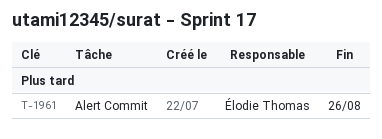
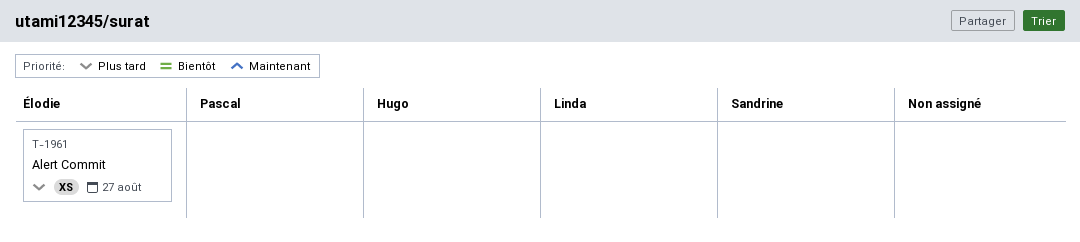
T-1961, due: Aug 26 -> Aug 27

